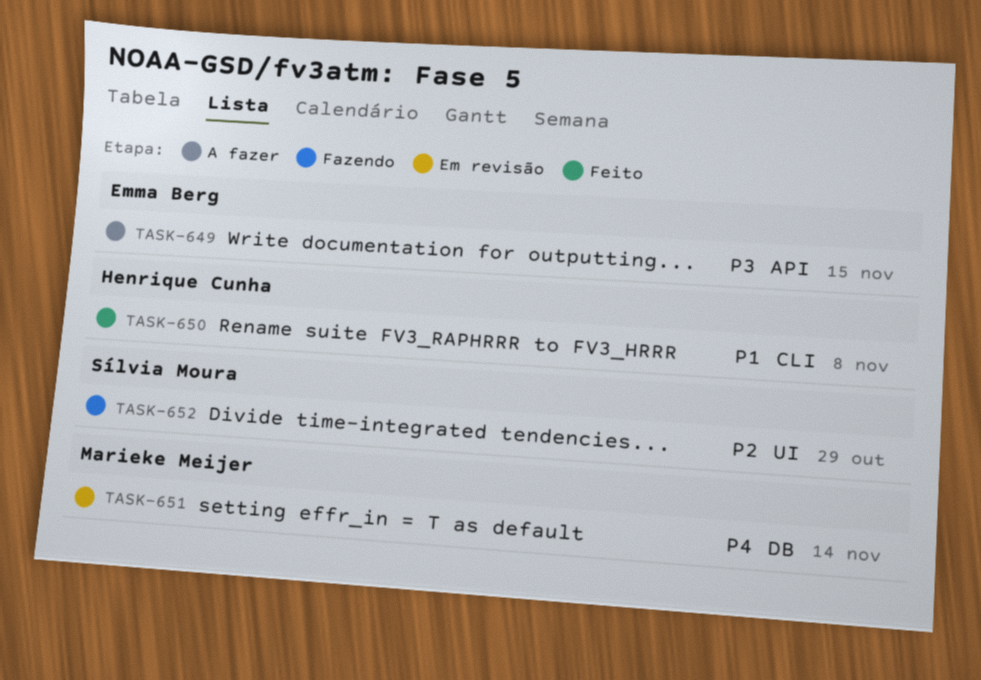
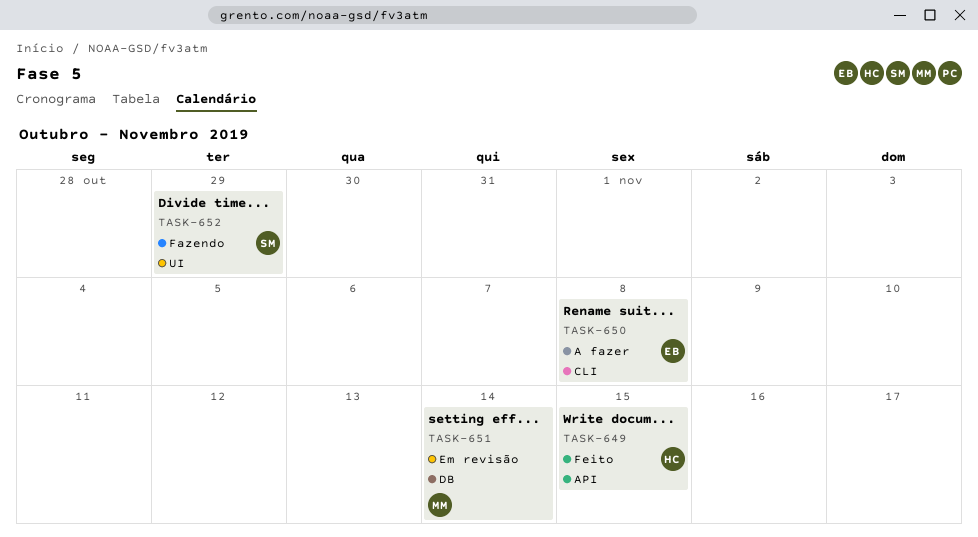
TASK-649, status: A fazer -> Feito
TASK-649, owner: Emma Berg -> Henrique Cunha
TASK-650, status: Feito -> A fazer
TASK-650, owner: Henrique Cunha -> Emma Berg

